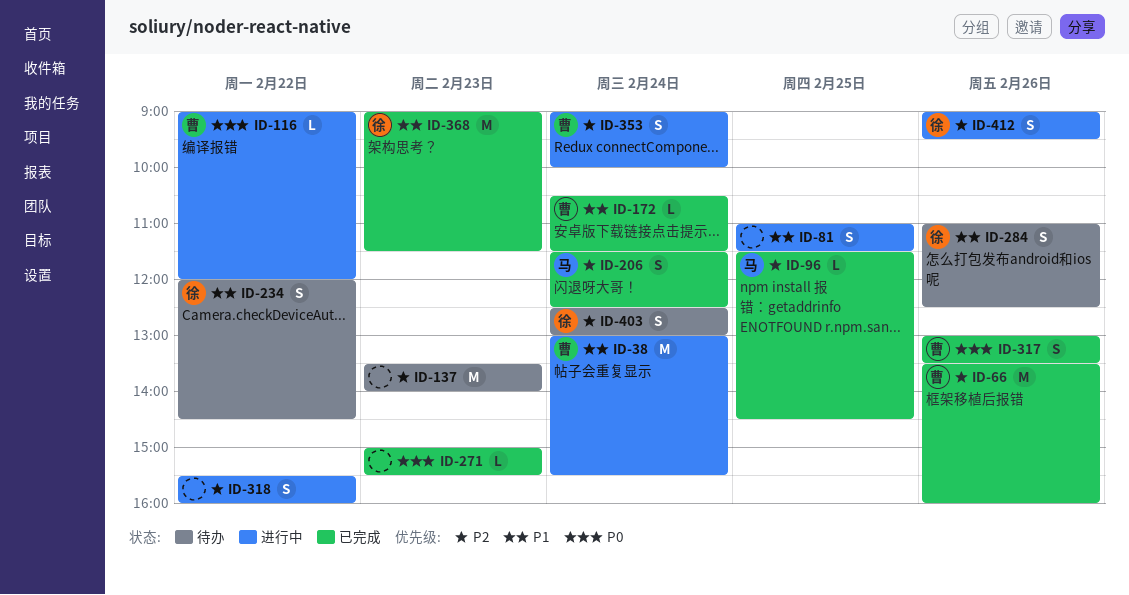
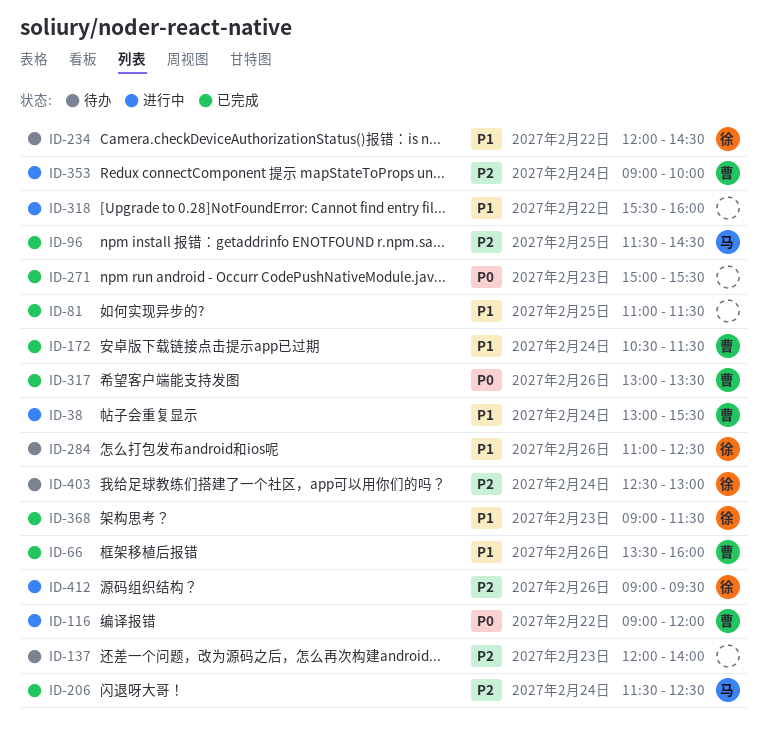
ID-66, priority: P2 -> P1
ID-81, status: 进行中 -> 已完成
ID-137, begins: 13:30 -> 12:00
ID-318, priority: P2 -> P1

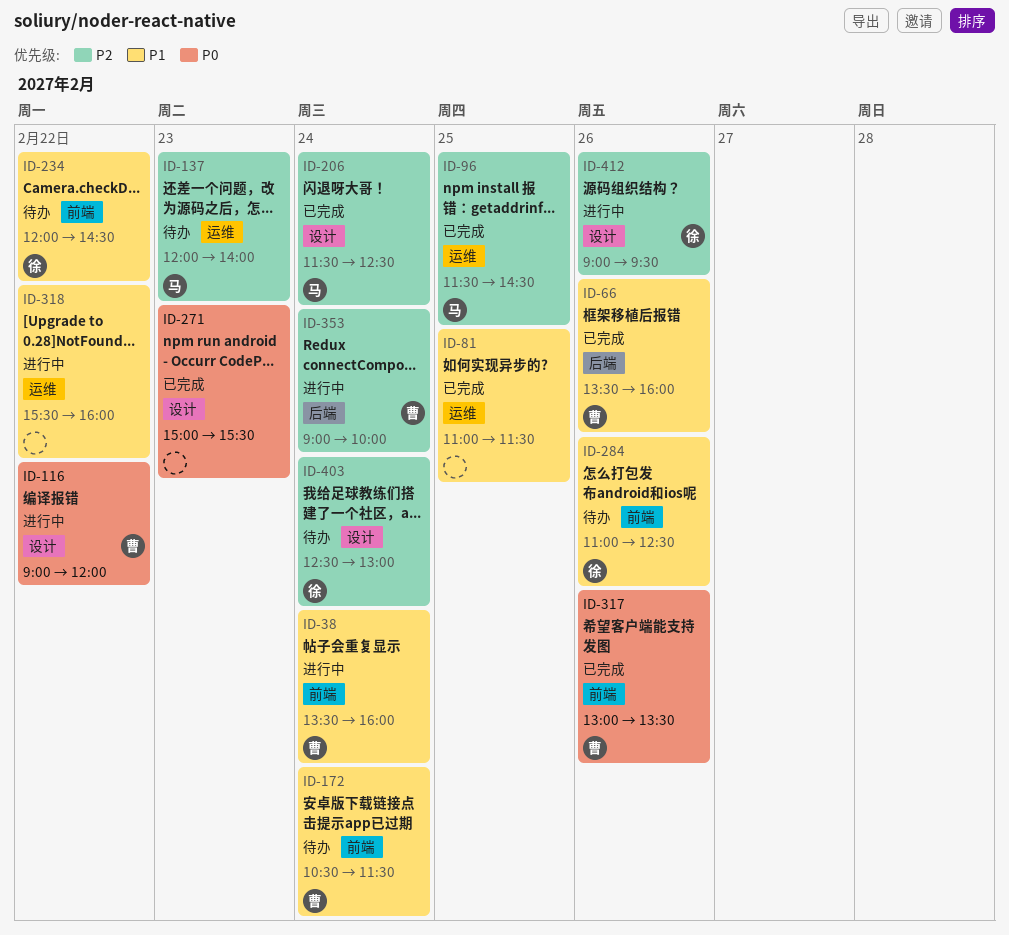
ID-38, begins: 13:00 -> 13:30
ID-38, ends: 15:30 -> 16:00
ID-137, owner: none -> 马
ID-172, status: 已完成 -> 待办
ID-368: present -> none

